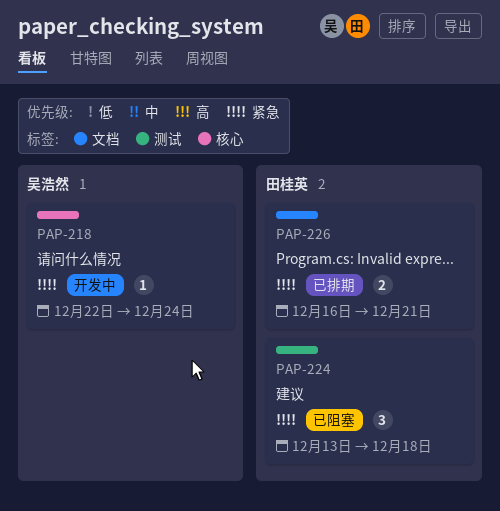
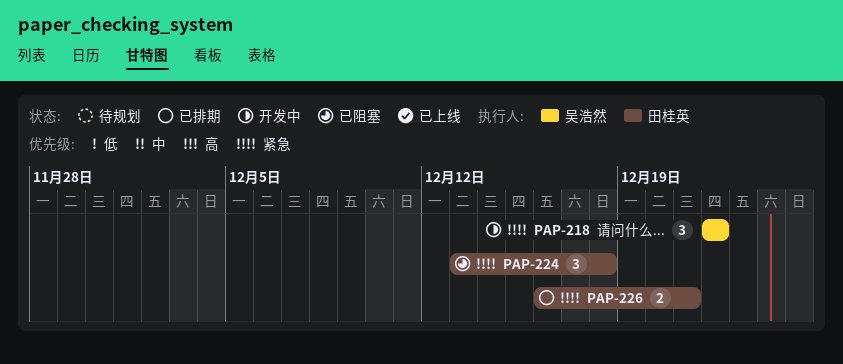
PAP-218, estimate: 1 -> 3
PAP-218, due: Dec 24 -> Dec 22

